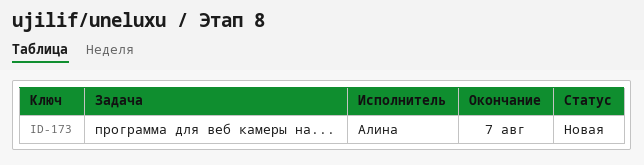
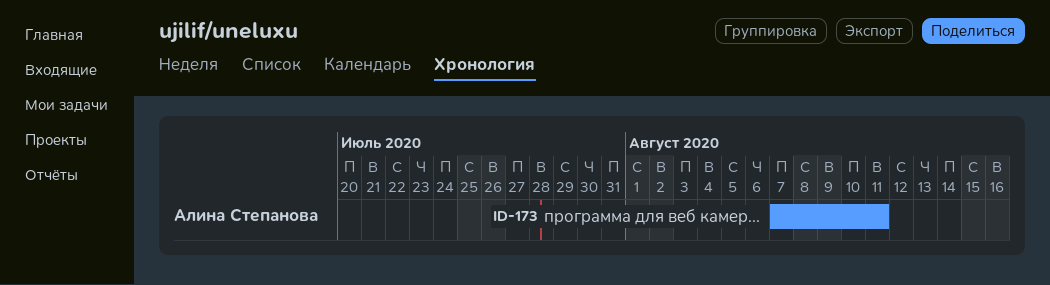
ID-173, due: Aug 7 -> Aug 11

